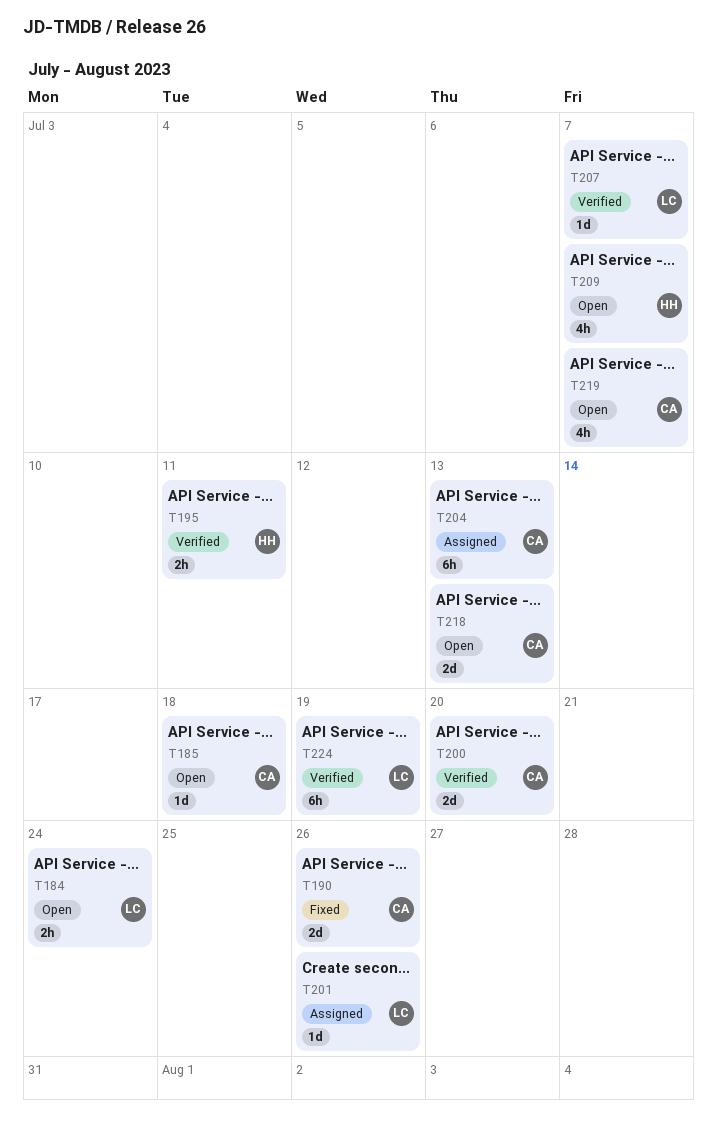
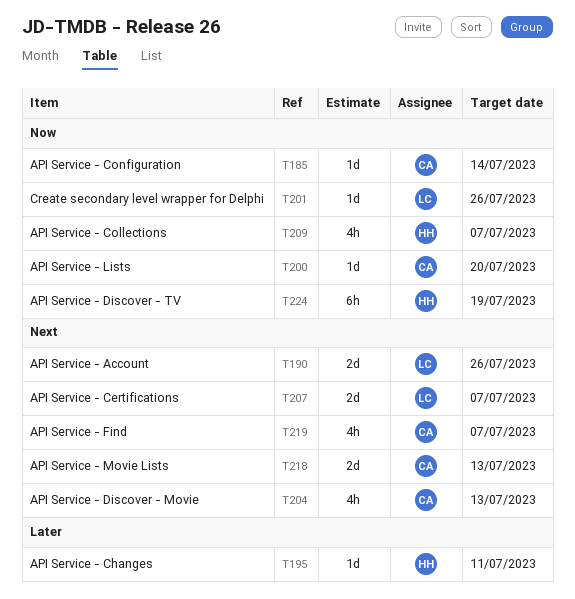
T184: present -> none
T185, due: Jul 18 -> Jul 14
T190, owner: CA -> LC
T195, estimate: 2h -> 1d
T200, estimate: 2d -> 1d
T204, estimate: 6h -> 4h
T207, estimate: 1d -> 2d
T224, owner: LC -> HH

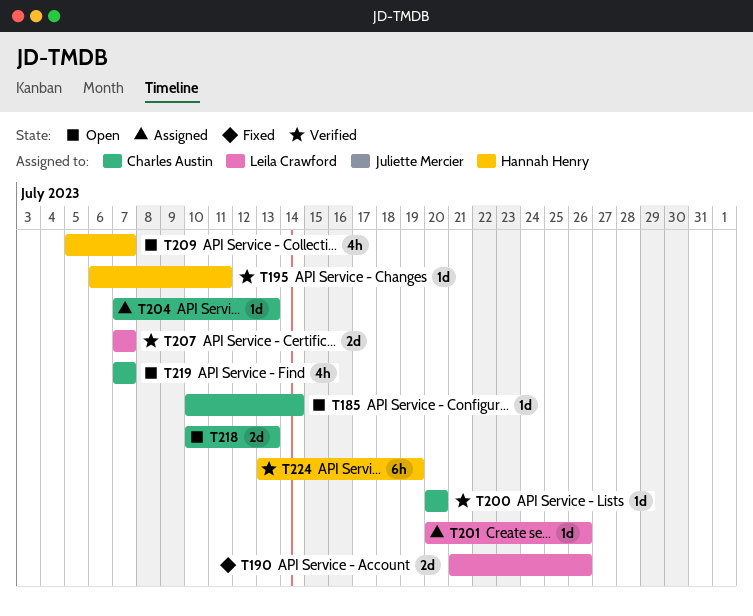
T204, estimate: 4h -> 1d

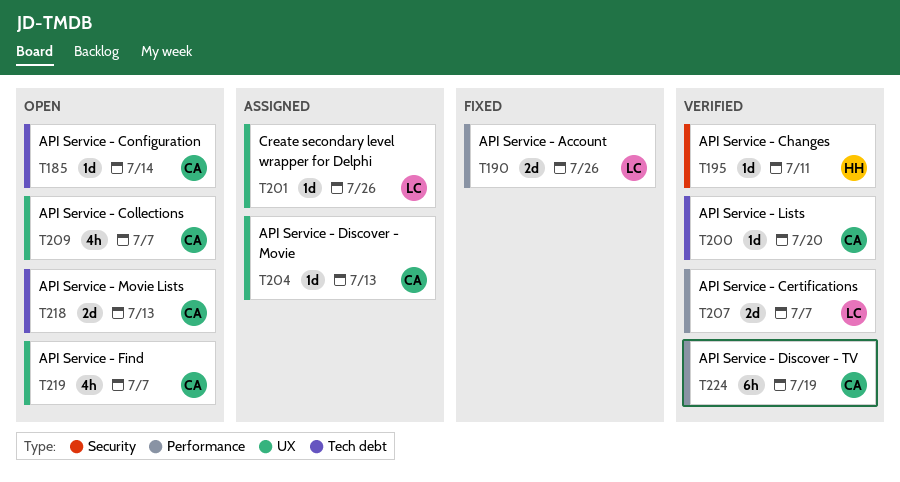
T209, owner: Hannah Henry -> Charles Austin
T224, owner: Hannah Henry -> Charles Austin

